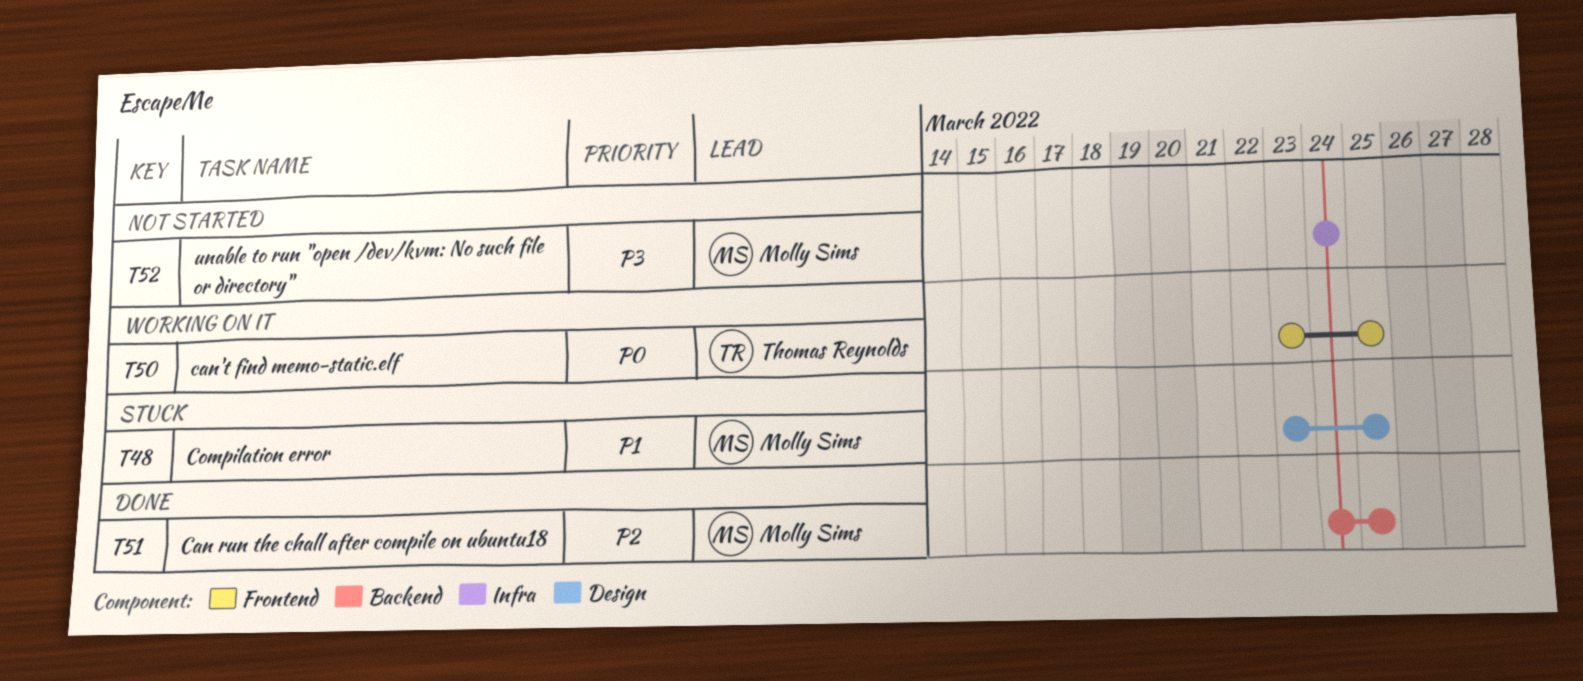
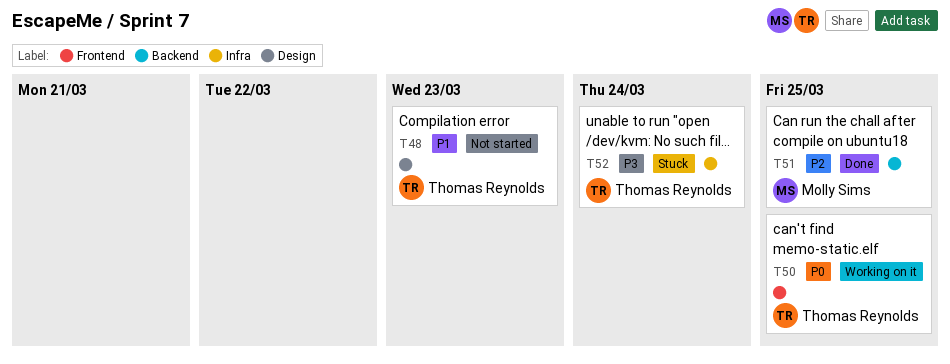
T48, status: Stuck -> Not started
T48, owner: Molly Sims -> Thomas Reynolds
T48, due: Mar 25 -> Mar 23
T52, status: Not started -> Stuck
T52, owner: Molly Sims -> Thomas Reynolds

